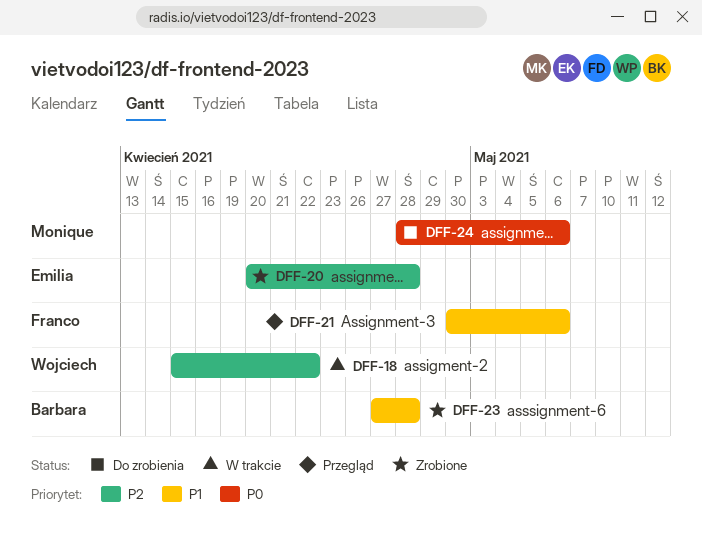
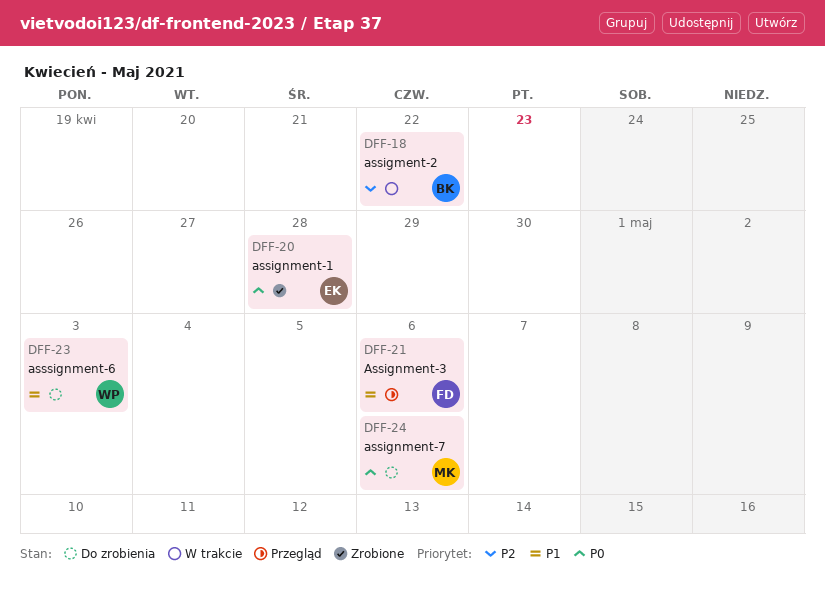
DFF-18, owner: Wojciech -> Barbara
DFF-20, priority: P2 -> P0
DFF-23, status: Zrobione -> Do zrobienia
DFF-23, owner: Barbara -> Wojciech
DFF-23, due: Apr 28 -> May 3

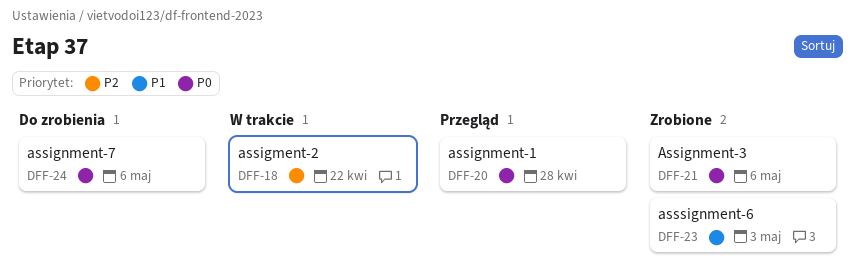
DFF-20, status: Zrobione -> Przegląd
DFF-21, status: Przegląd -> Zrobione
DFF-21, priority: P1 -> P0
DFF-23, status: Do zrobienia -> Zrobione

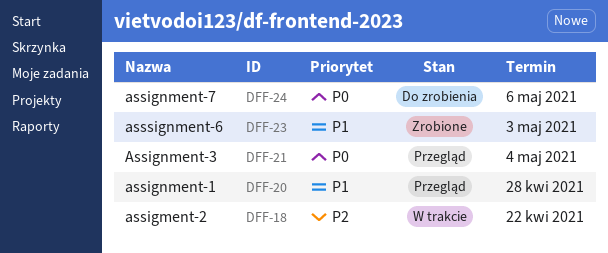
DFF-20, priority: P0 -> P1
DFF-21, status: Zrobione -> Przegląd
DFF-21, due: May 6 -> May 4

